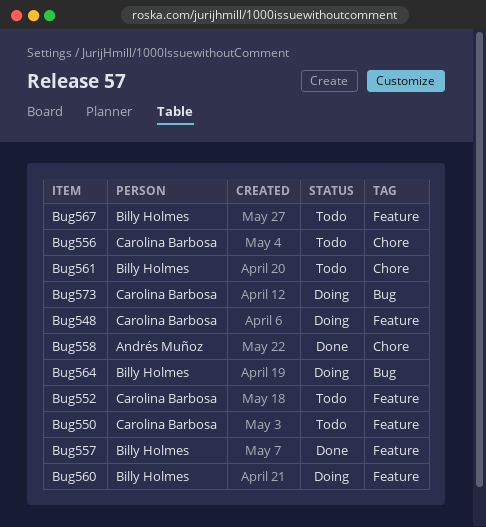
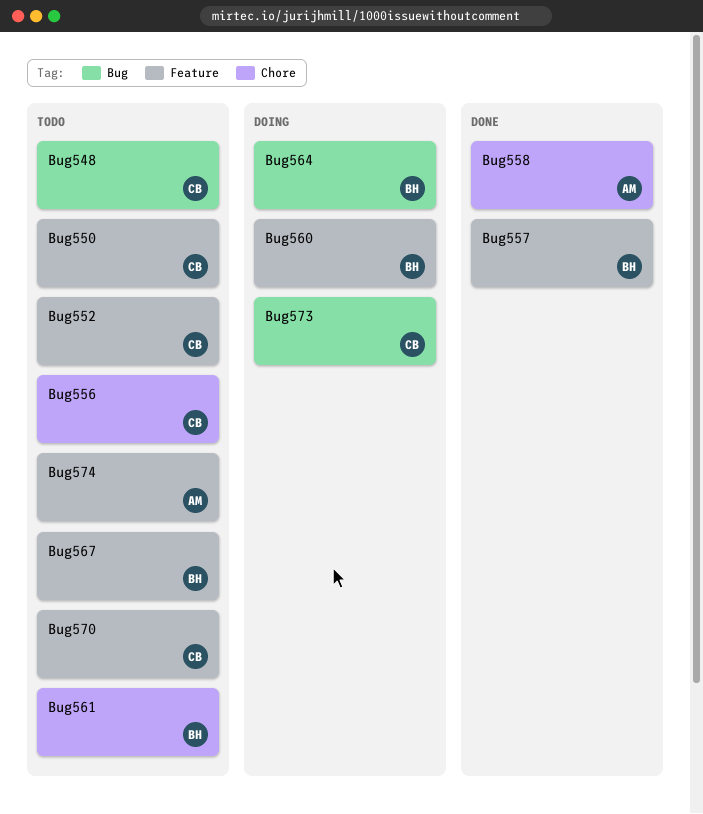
Bug548, status: Doing -> Todo
Bug548, label: Feature -> Bug
Bug570: none -> present
Bug574: none -> present

